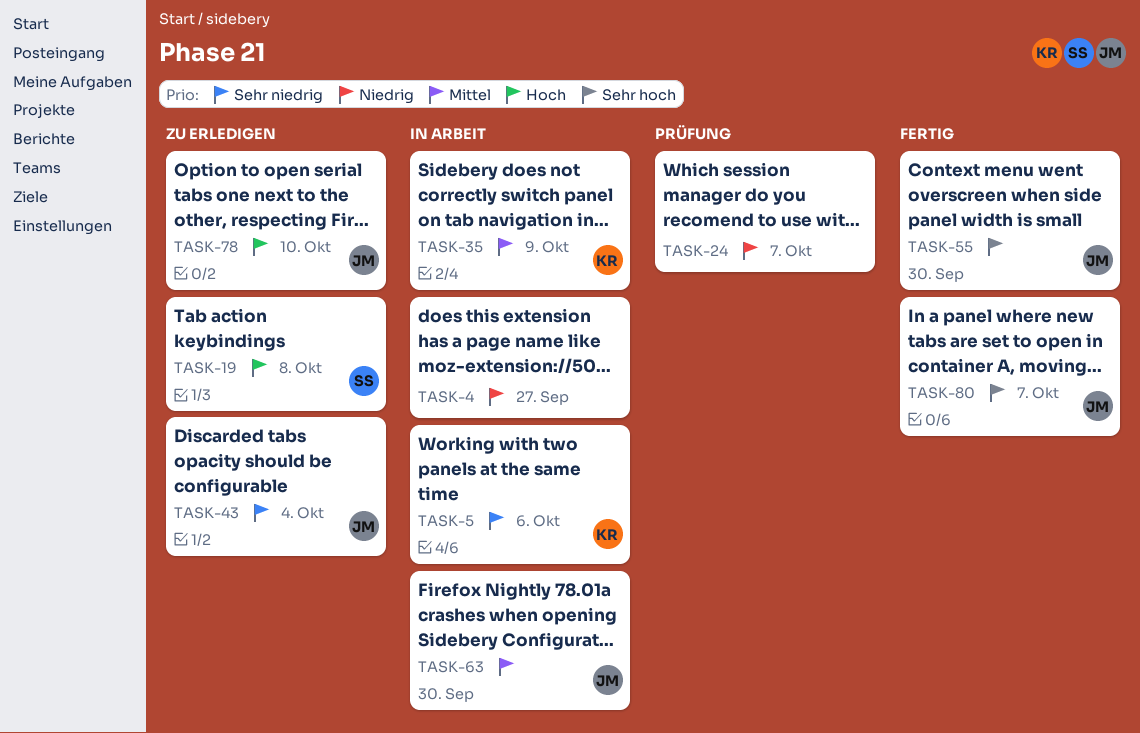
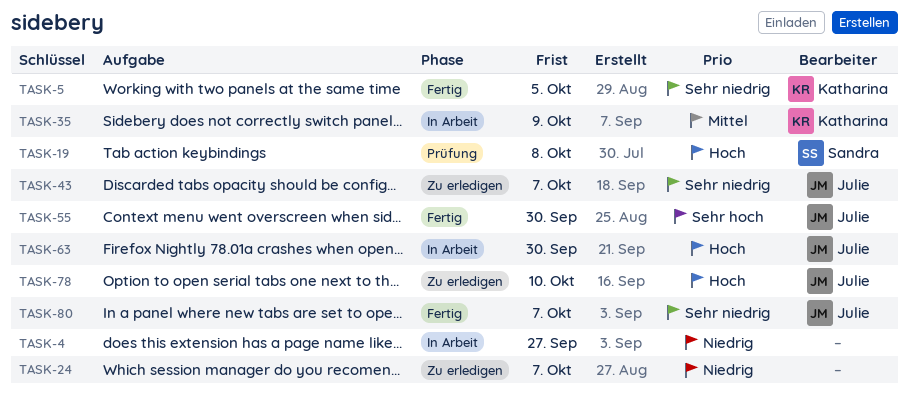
TASK-5, status: In Arbeit -> Fertig
TASK-5, due: Oct 6 -> Oct 5
TASK-19, status: Zu erledigen -> Prüfung
TASK-24, status: Prüfung -> Zu erledigen
TASK-43, due: Oct 4 -> Oct 7
TASK-63, priority: Mittel -> Hoch
TASK-80, priority: Sehr hoch -> Sehr niedrig

